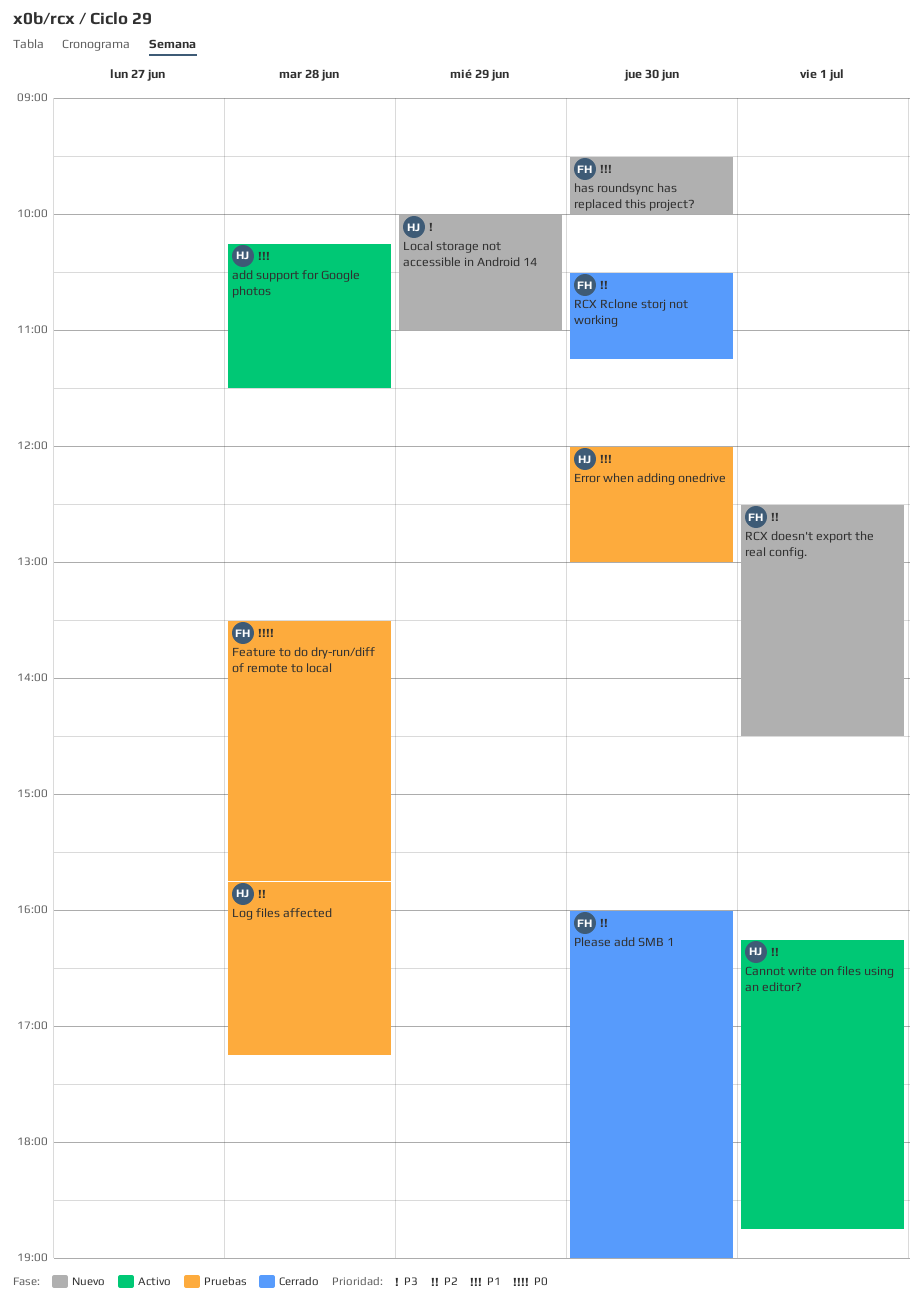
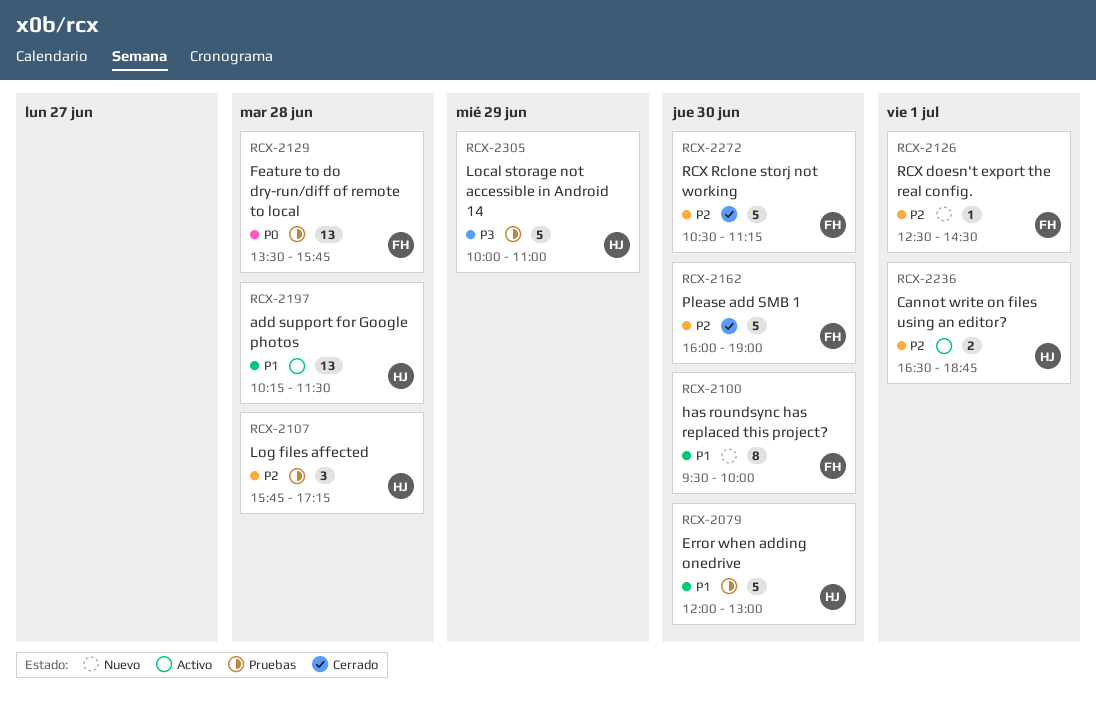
Cannot write on files using an editor?, begins: 16:15 -> 16:30
Local storage not accessible in Android 14, status: Nuevo -> Pruebas

